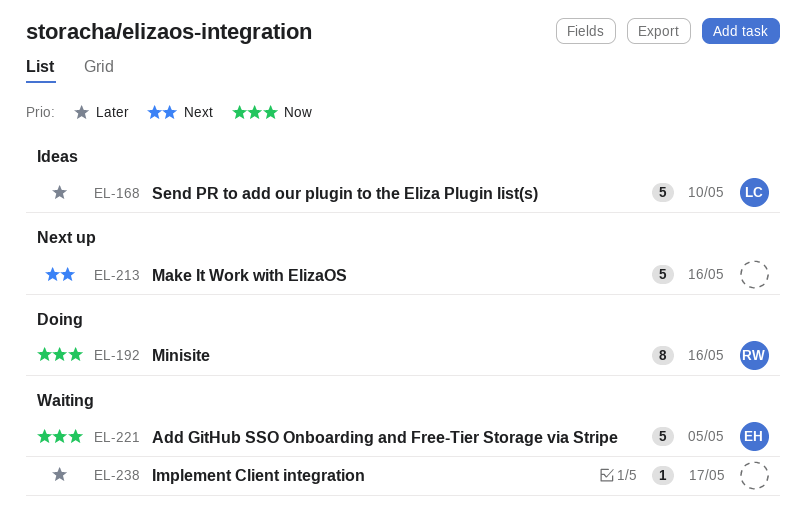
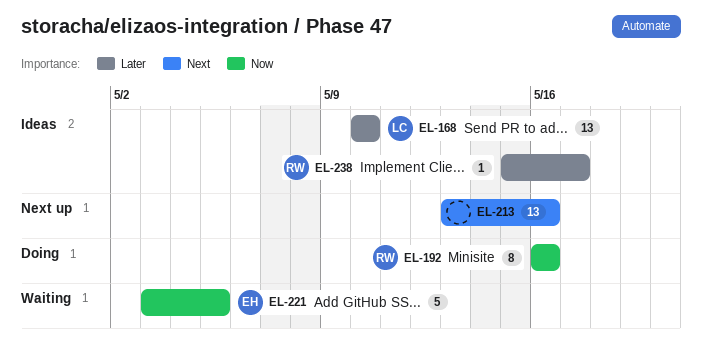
EL-168, estimate: 5 -> 13
EL-213, estimate: 5 -> 13
EL-238, status: Waiting -> Ideas
EL-238, owner: none -> RW

